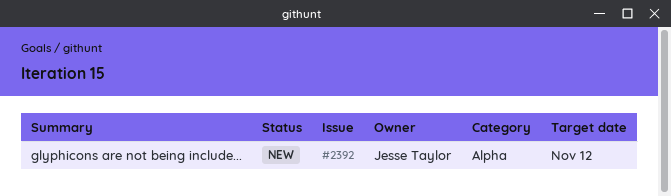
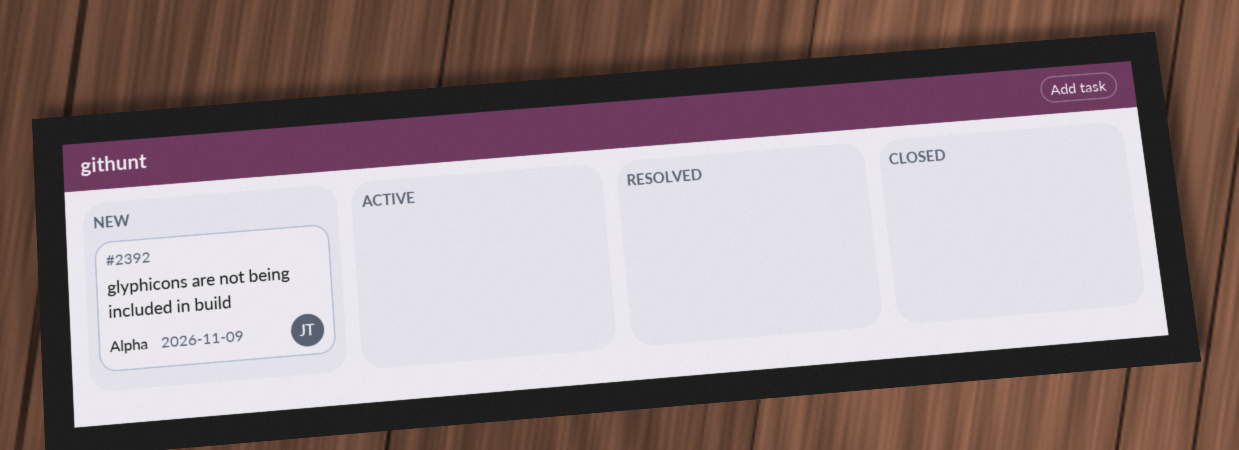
#2392, due: Nov 12 -> Nov 9

